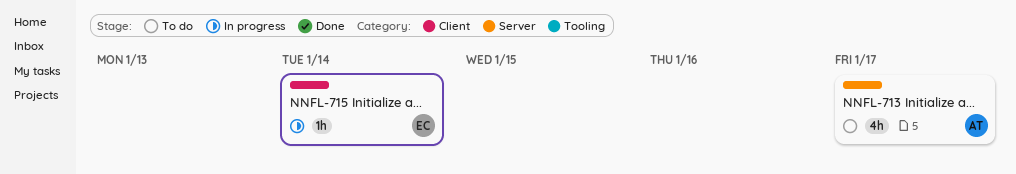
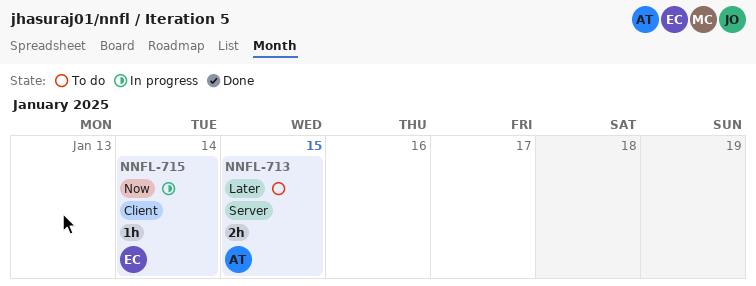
NNFL-713, estimate: 4h -> 2h
NNFL-713, due: Jan 17 -> Jan 15

